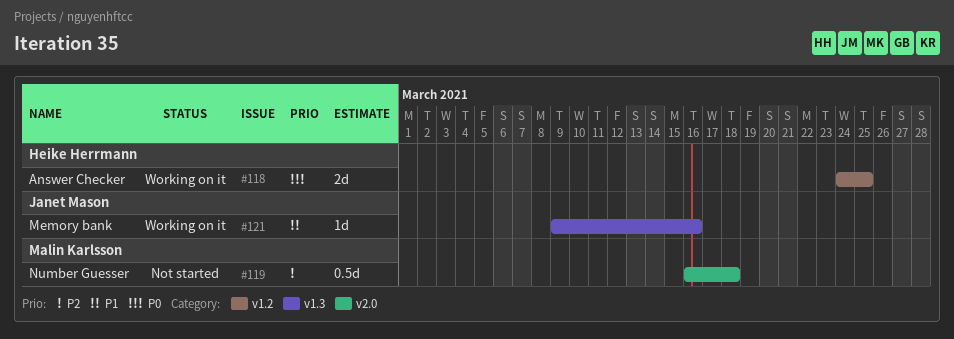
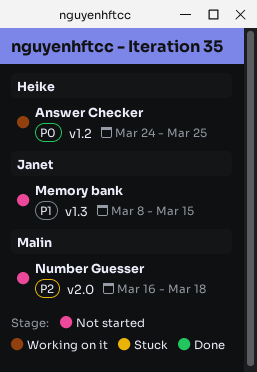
Memory bank, status: Working on it -> Not started
Memory bank, start: Mar 9 -> Mar 8
Memory bank, due: Mar 16 -> Mar 15

